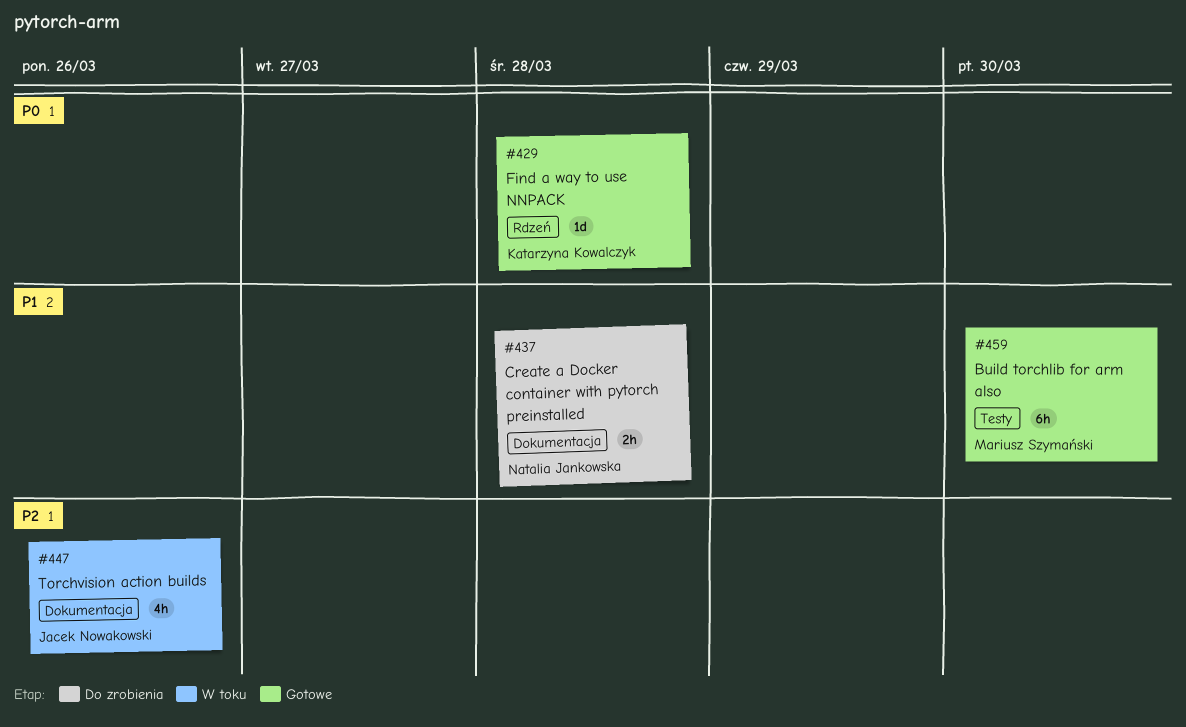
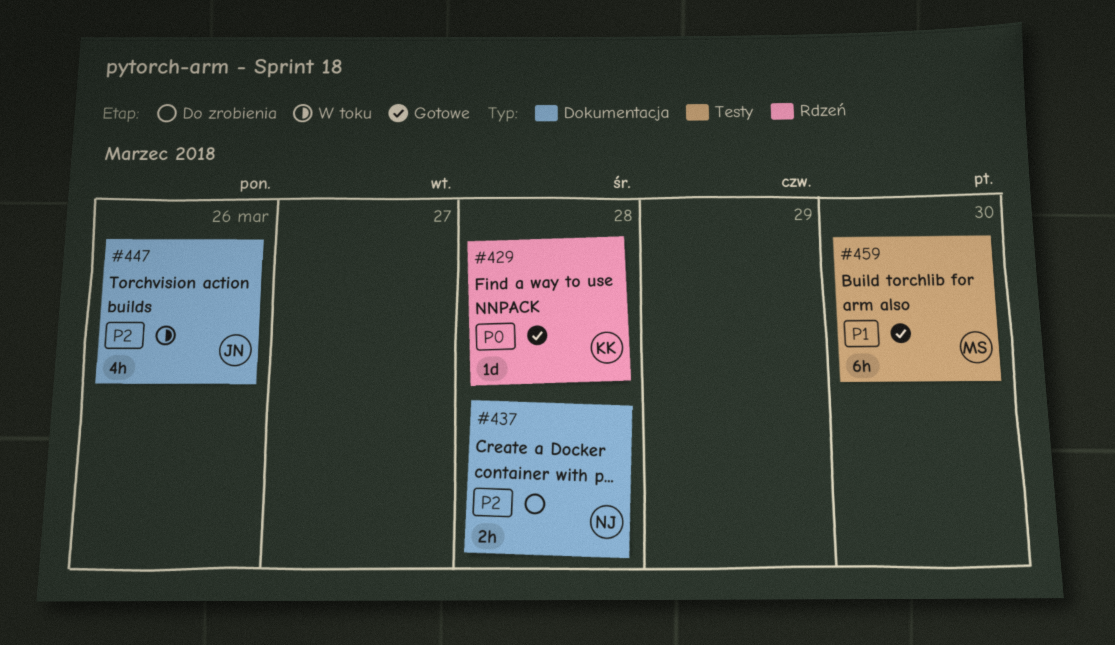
#437, priority: P1 -> P2

